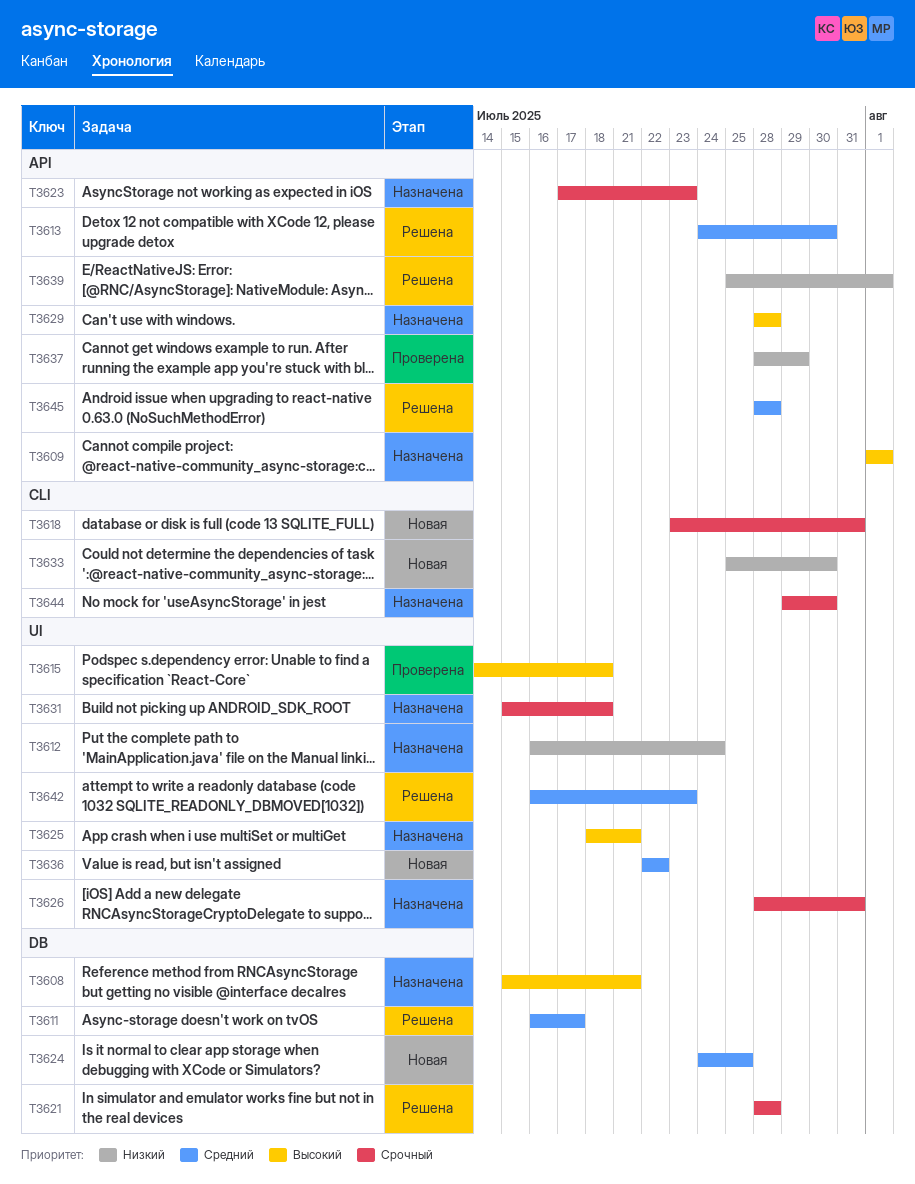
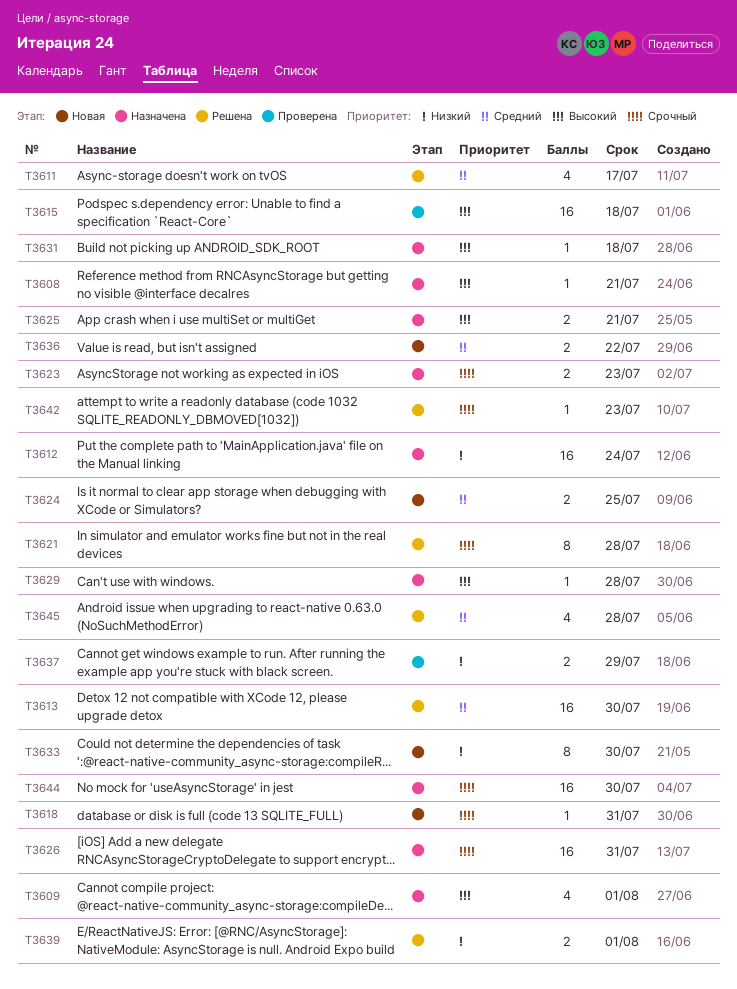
T3631, priority: Срочный -> Высокий
T3642, priority: Средний -> Срочный

